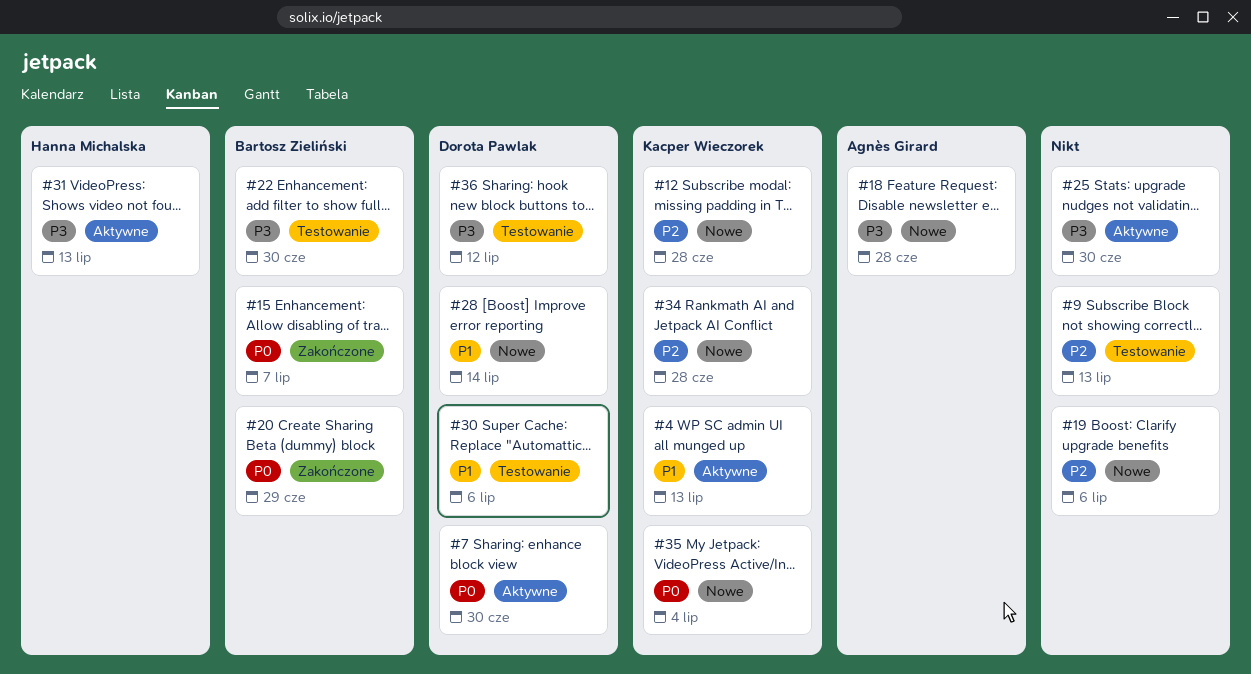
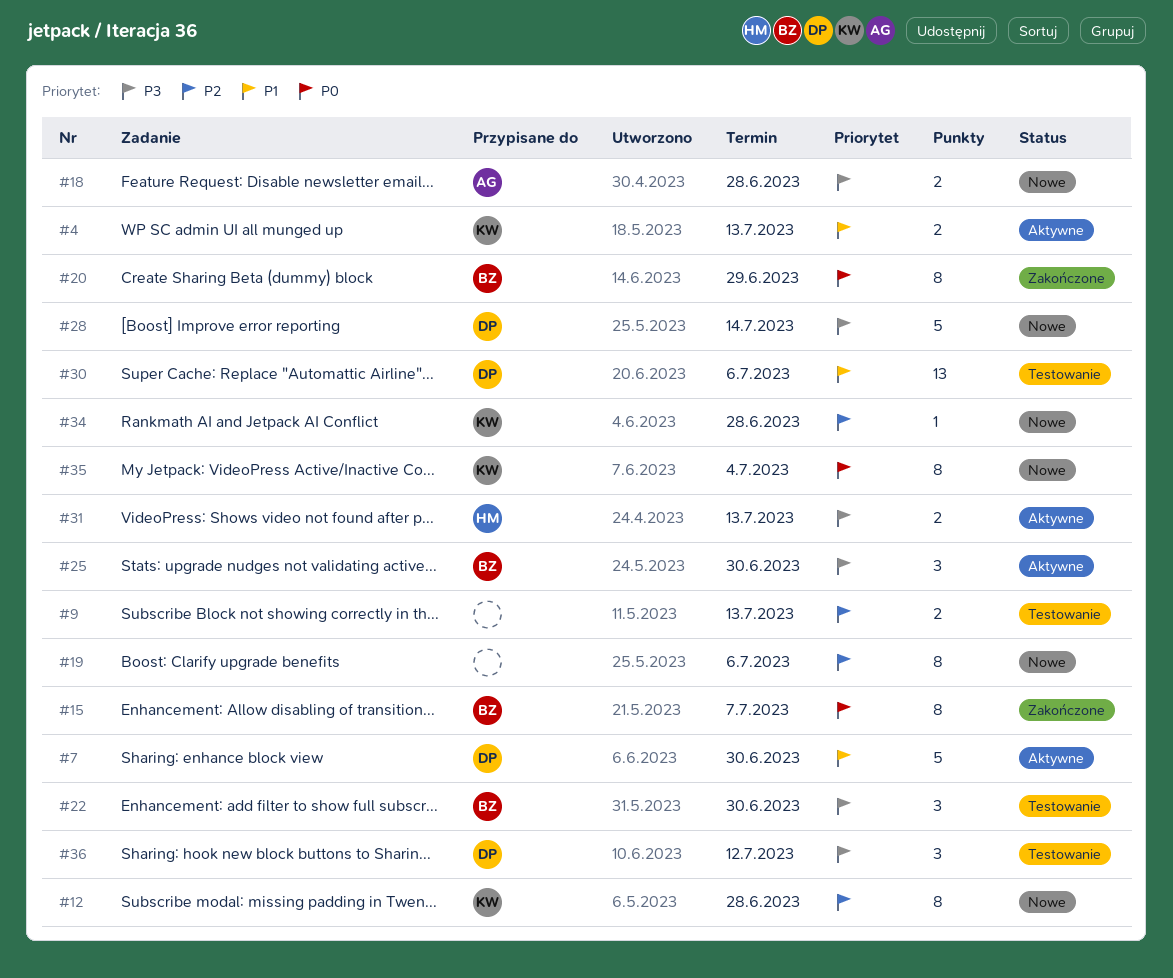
#7, priority: P0 -> P1
#25, owner: none -> Bartosz Zieliński
#28, priority: P1 -> P3

